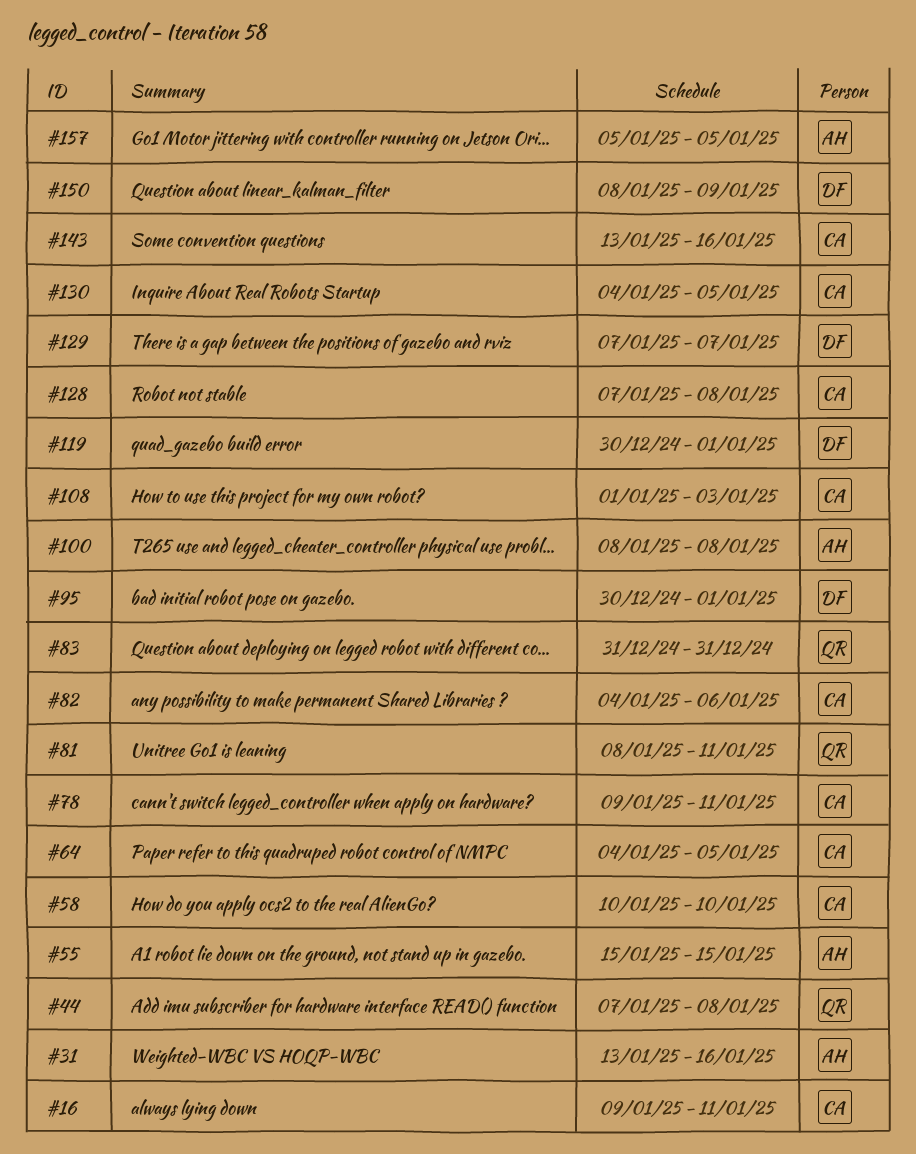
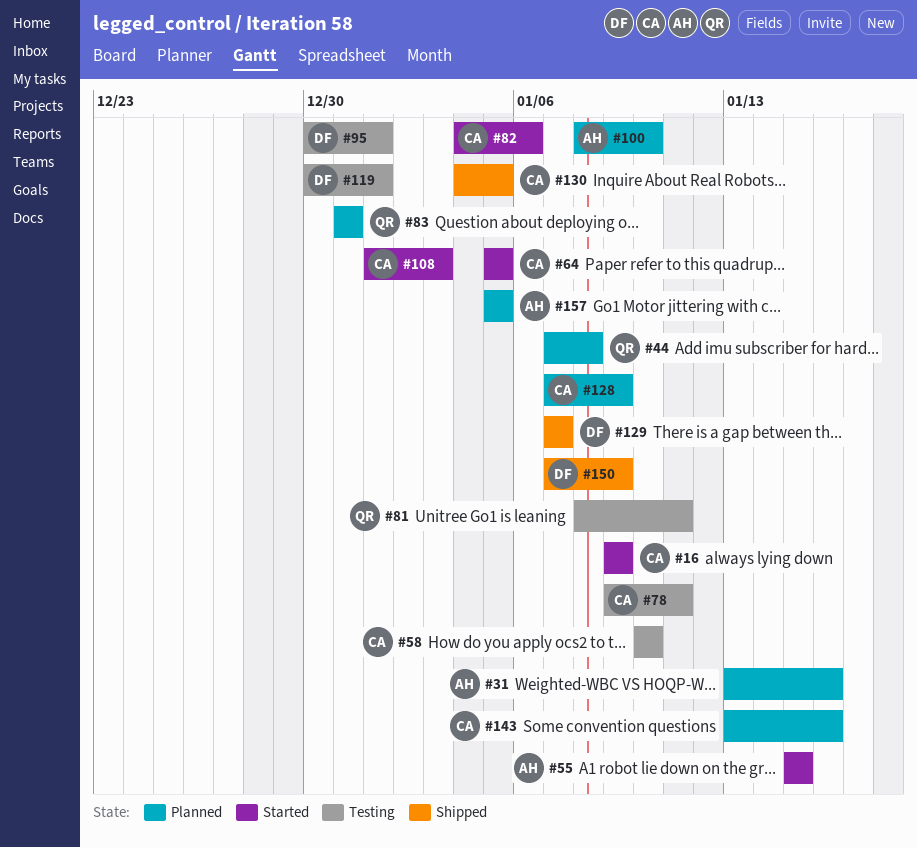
#16, due: Jan 11 -> Jan 9
#64, start: Jan 4 -> Jan 5
#100, due: Jan 8 -> Jan 10
#128, due: Jan 8 -> Jan 9
#150, start: Jan 8 -> Jan 7

